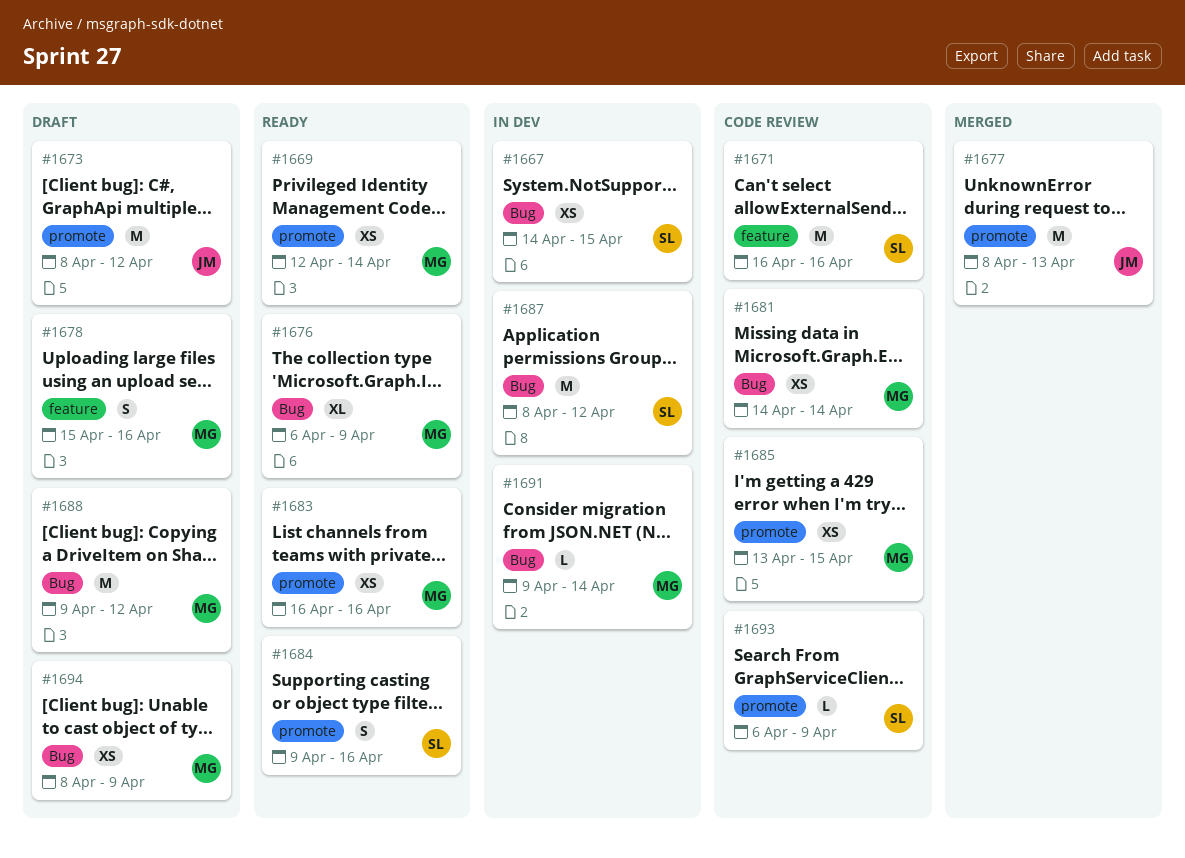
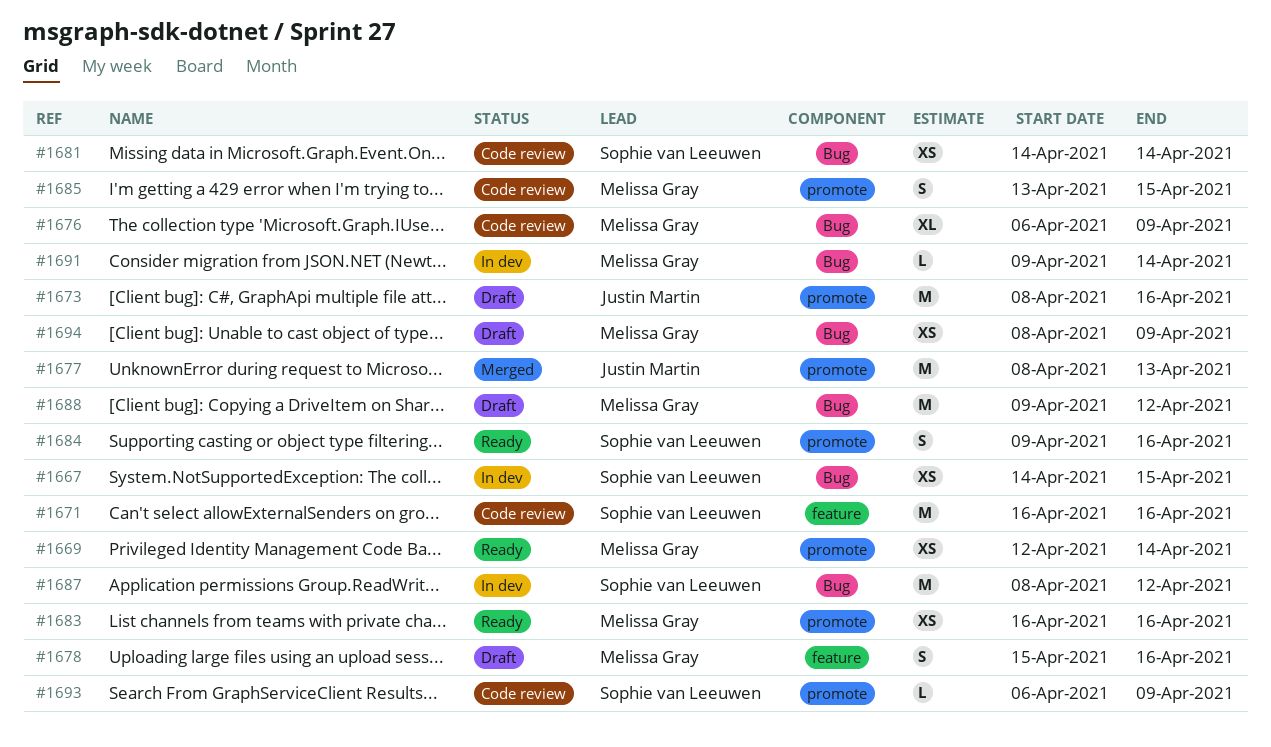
#1673, due: Apr 12 -> Apr 16
#1676, status: Ready -> Code review
#1681, owner: Melissa Gray -> Sophie van Leeuwen
#1685, estimate: XS -> S

